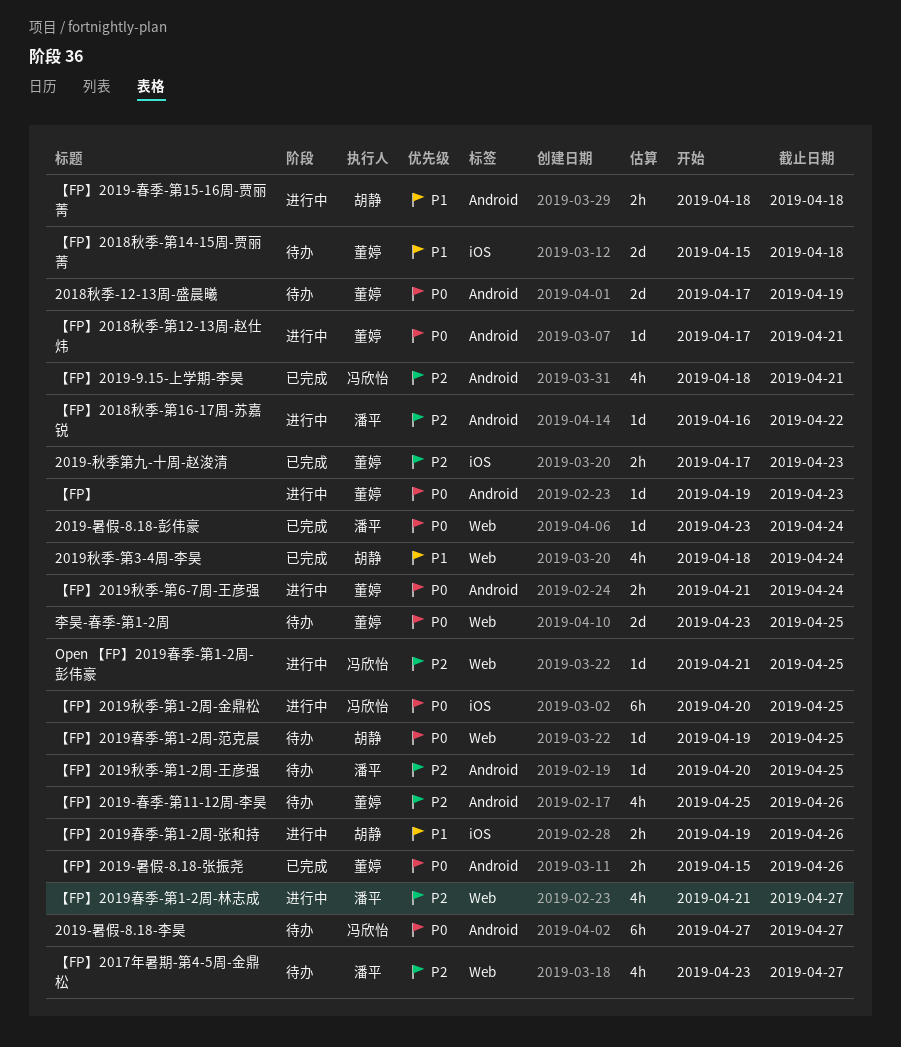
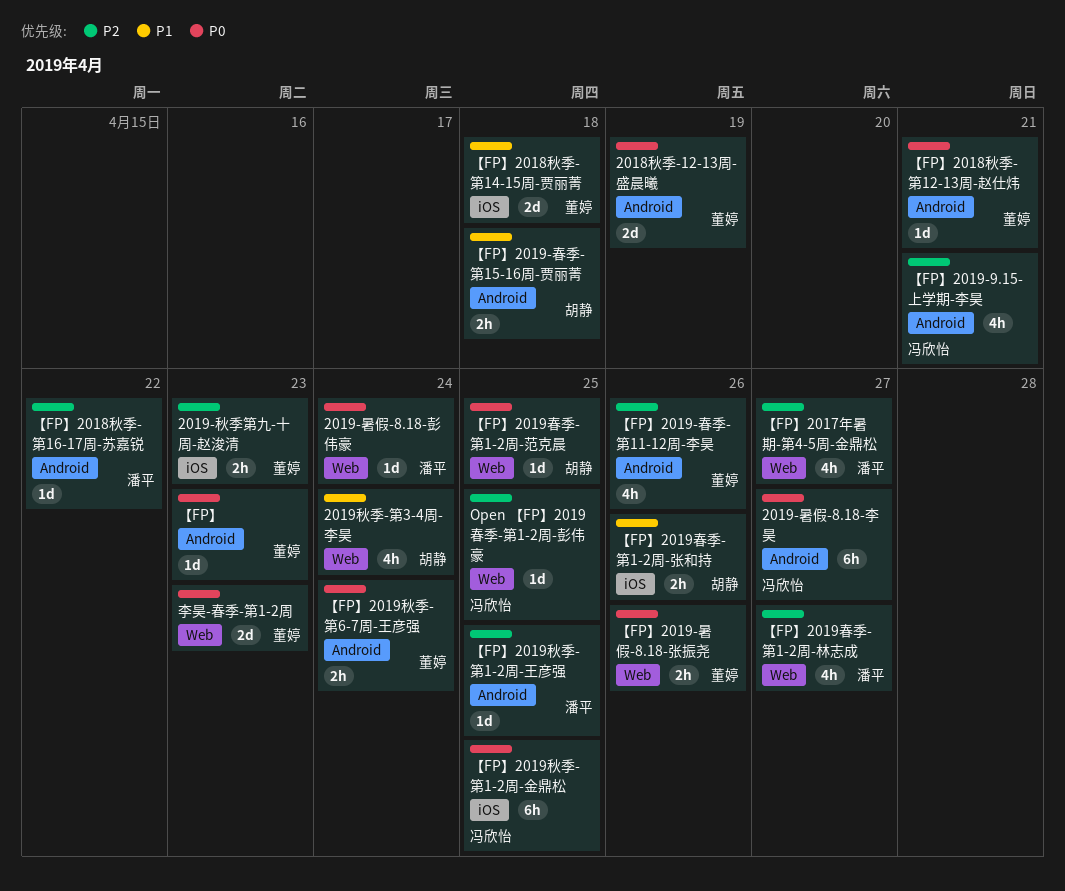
【FP】2019-暑假-8.18-张振尧, label: Android -> Web
李昊-春季-第1-2周, due: Apr 25 -> Apr 23

